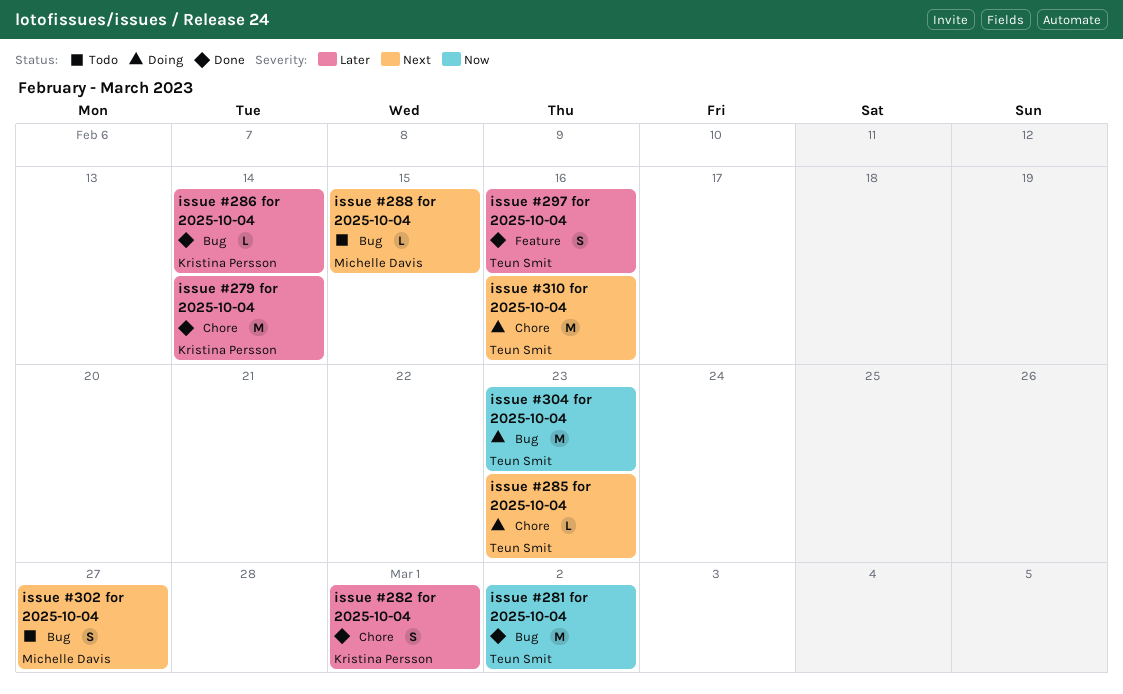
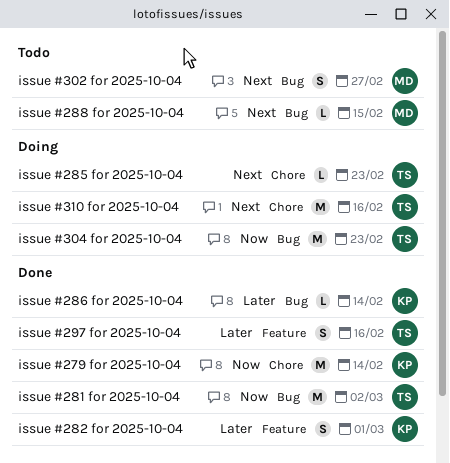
issue #279 for 2025-10-04, priority: Later -> Now
issue #282 for 2025-10-04, label: Chore -> Feature

